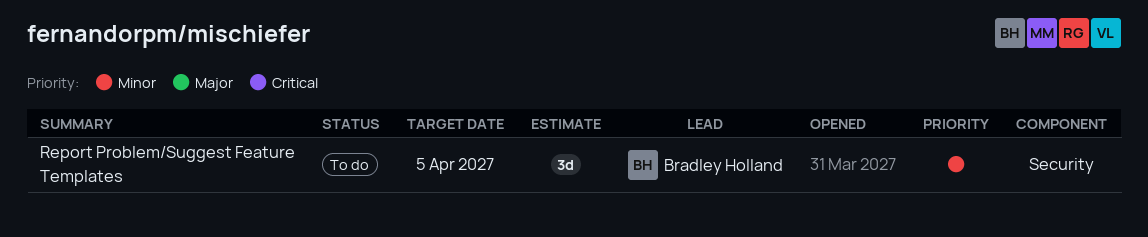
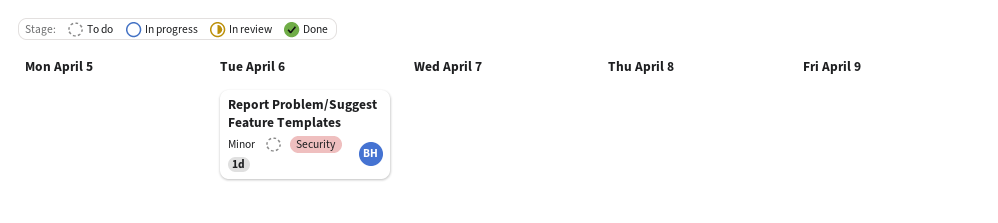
Report Problem/Suggest Feature Templates, estimate: 3d -> 1d
Report Problem/Suggest Feature Templates, due: Apr 5 -> Apr 6

